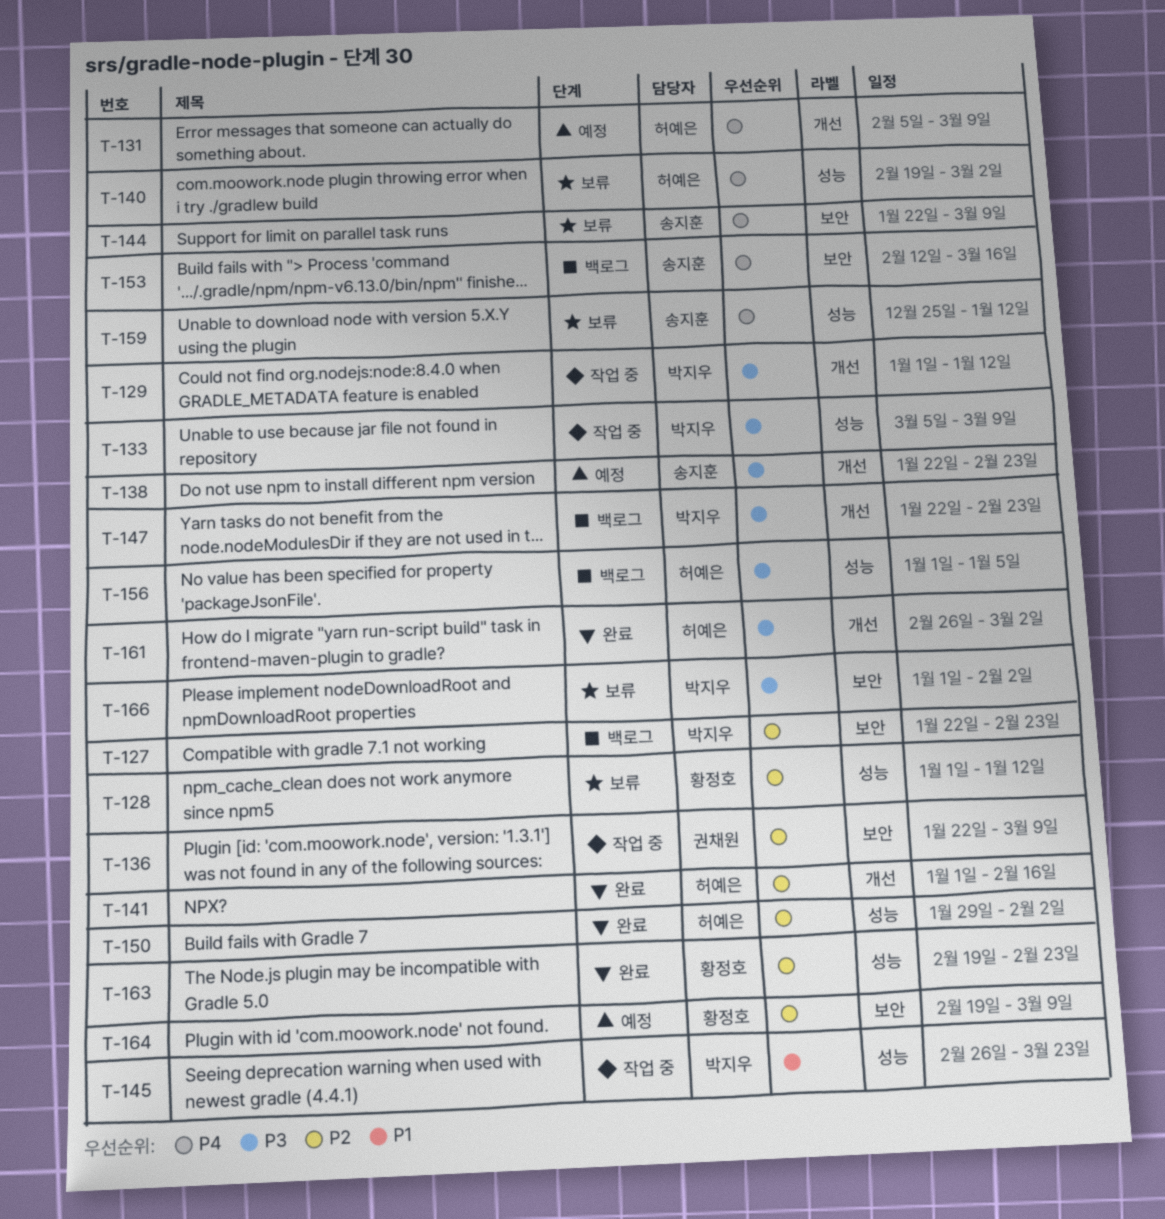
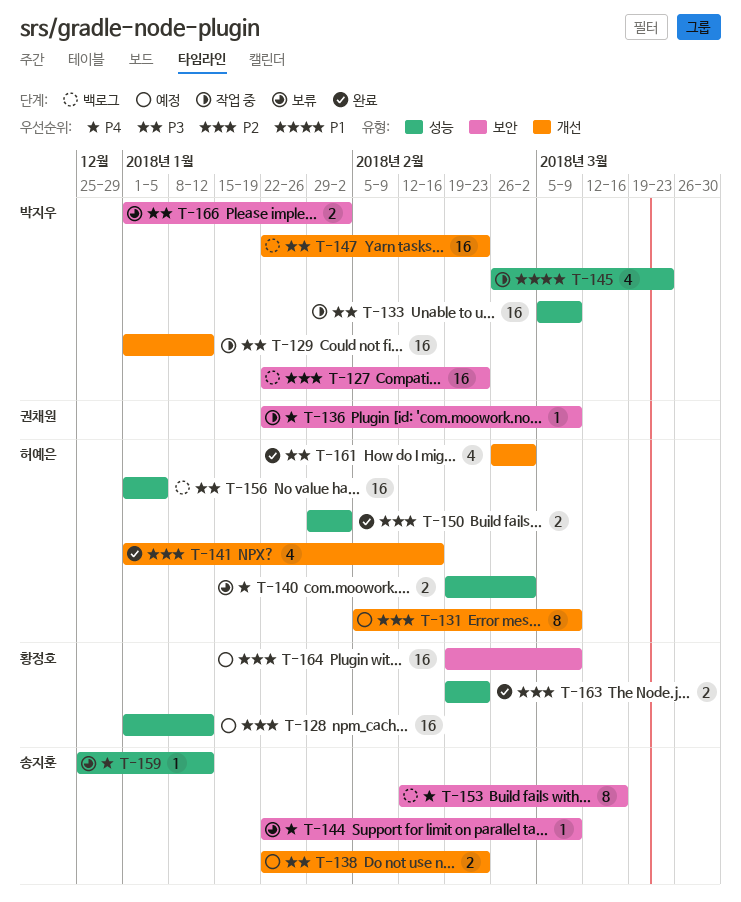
T-128, status: 보류 -> 예정
T-131, priority: P4 -> P2
T-136, priority: P2 -> P4

